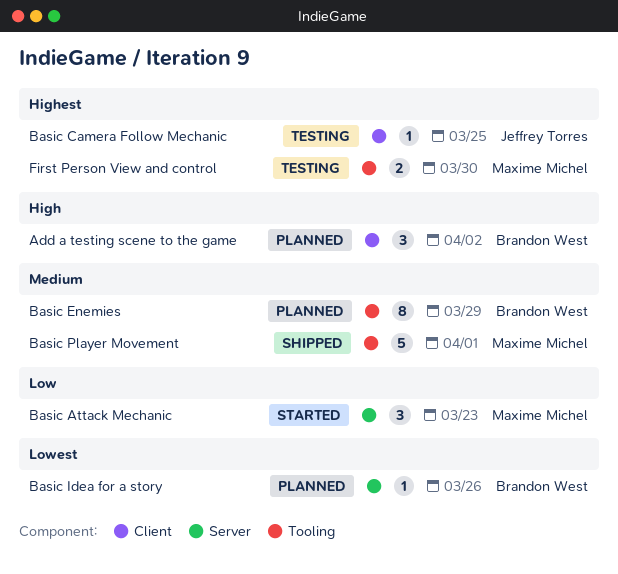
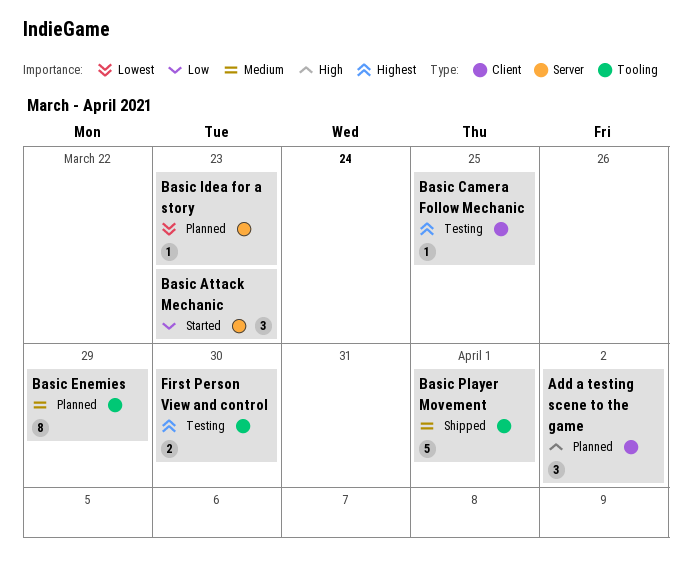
Basic Idea for a story, due: Mar 26 -> Mar 23

